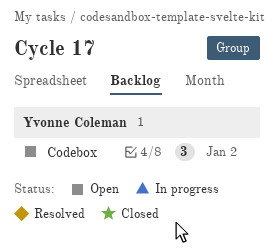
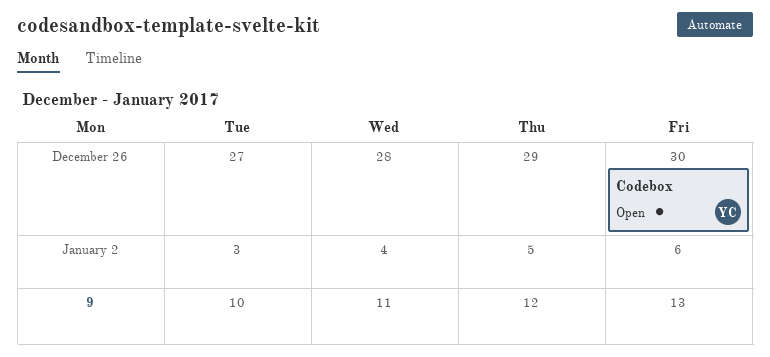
Codebox, estimate: 3 -> 1
Codebox, due: Jan 2 -> Dec 30

